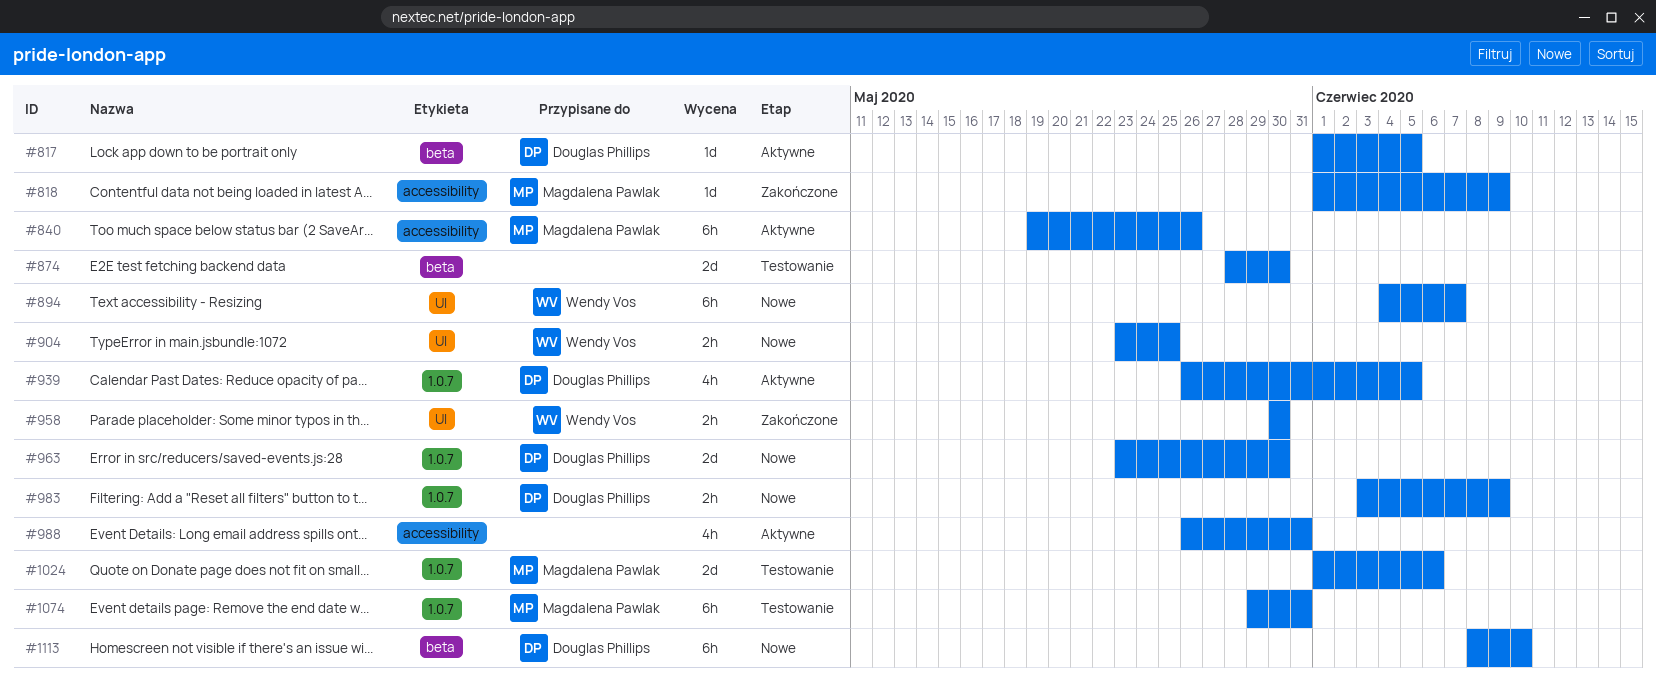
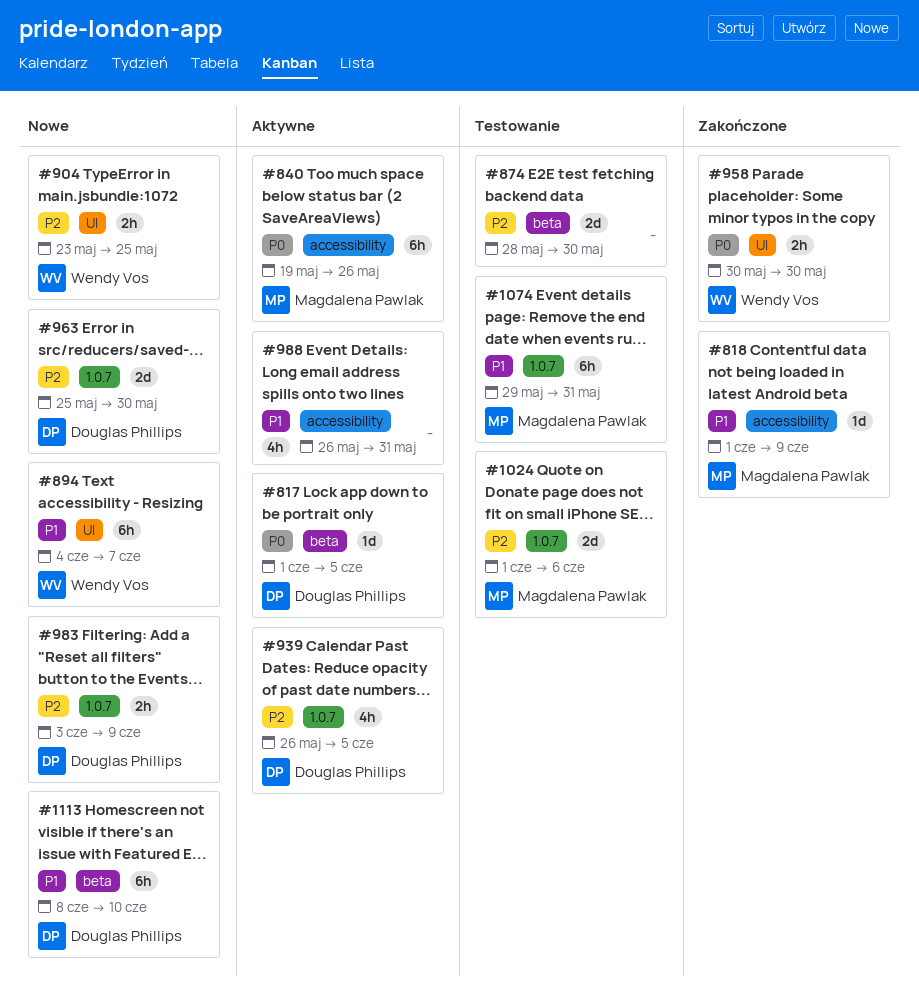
#963, start: May 23 -> May 25

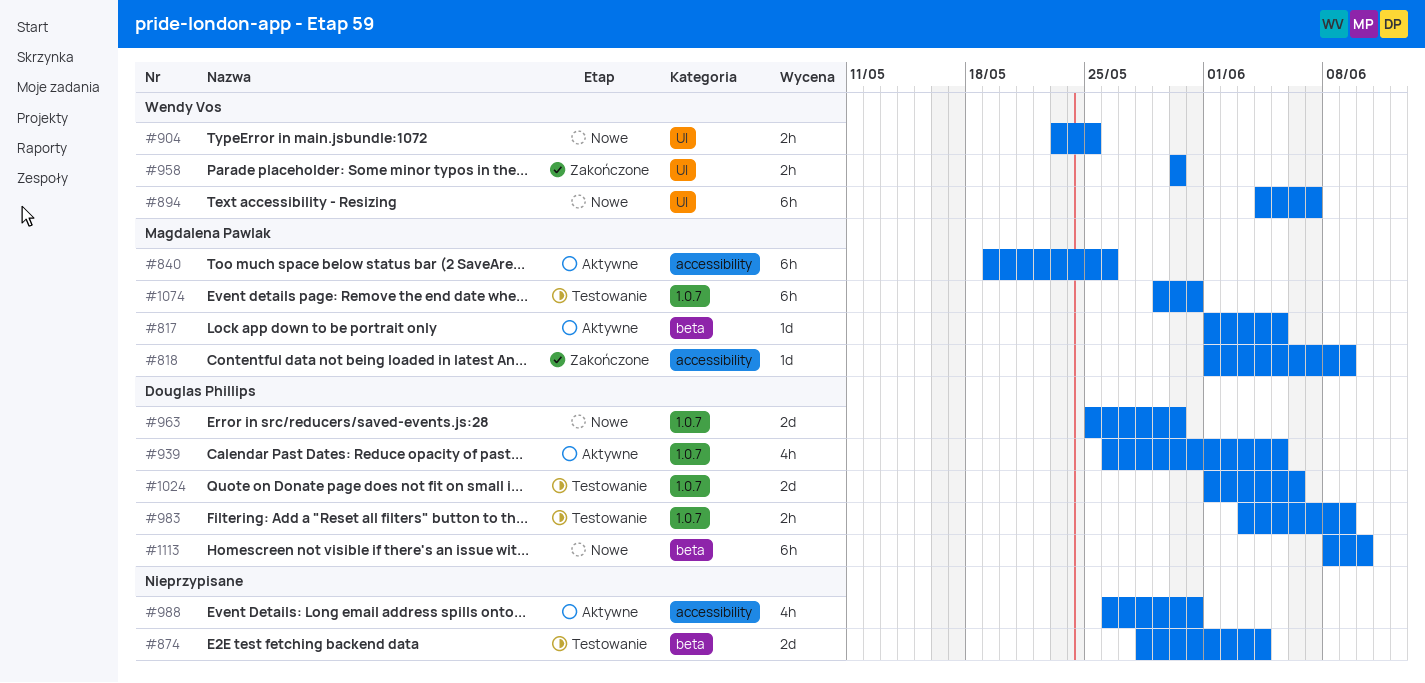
#817, owner: Douglas Phillips -> Magdalena Pawlak
#874, due: May 30 -> Jun 4
#983, status: Nowe -> Testowanie
#1024, owner: Magdalena Pawlak -> Douglas Phillips

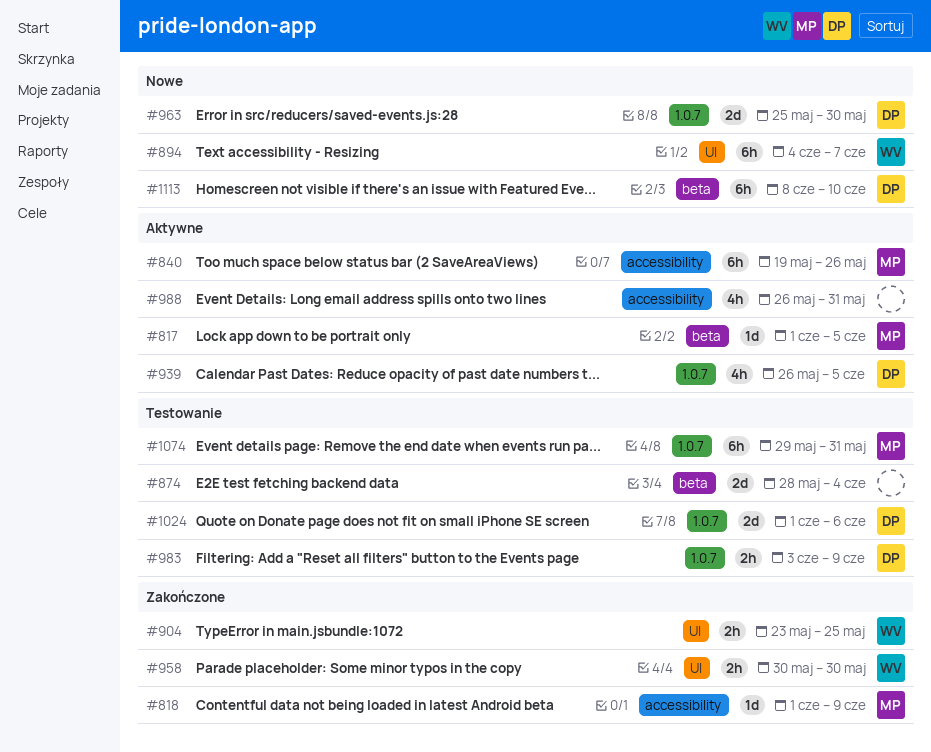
#904, status: Nowe -> Zakończone

